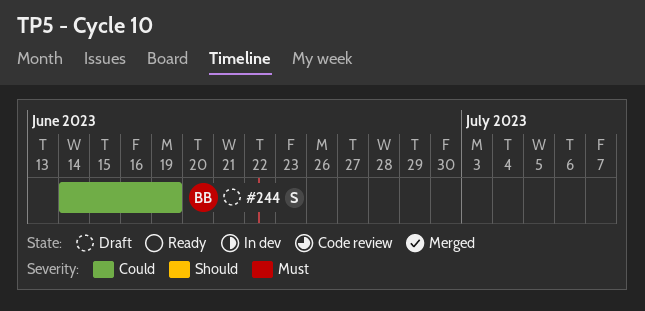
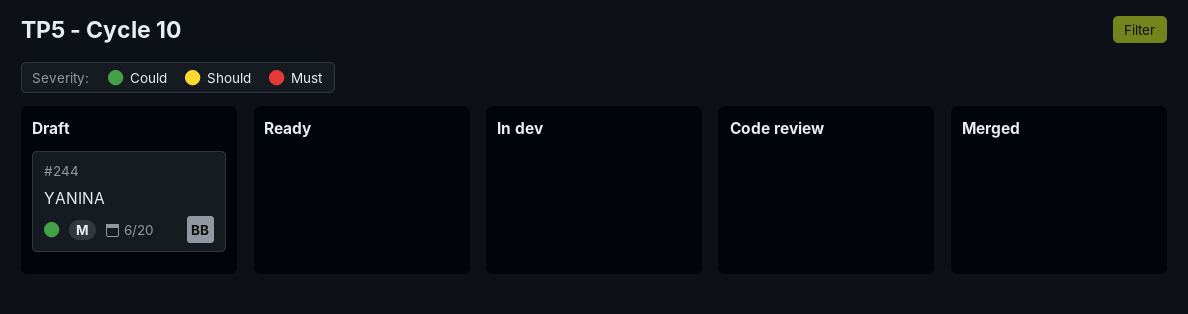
#244, estimate: S -> M
#244, due: Jun 19 -> Jun 20

